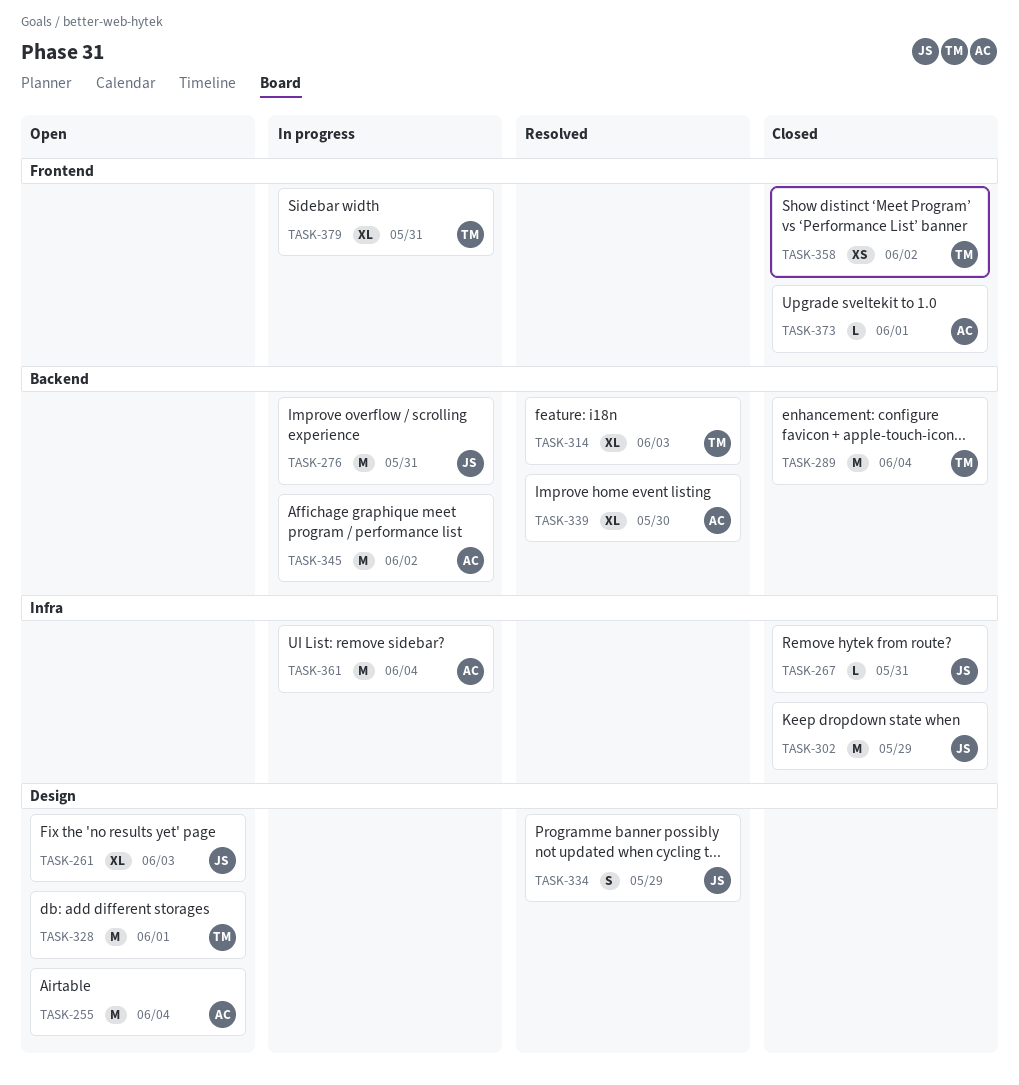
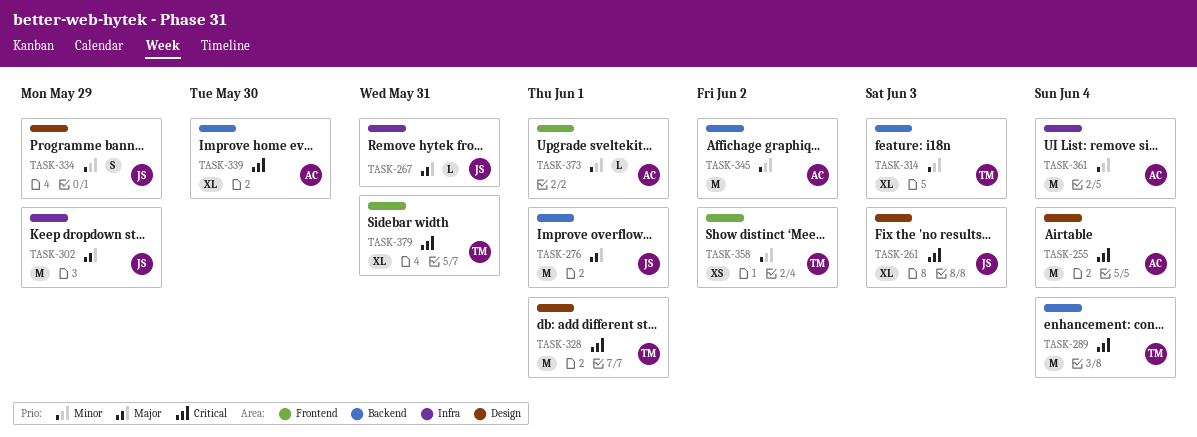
TASK-276, due: May 31 -> Jun 1

